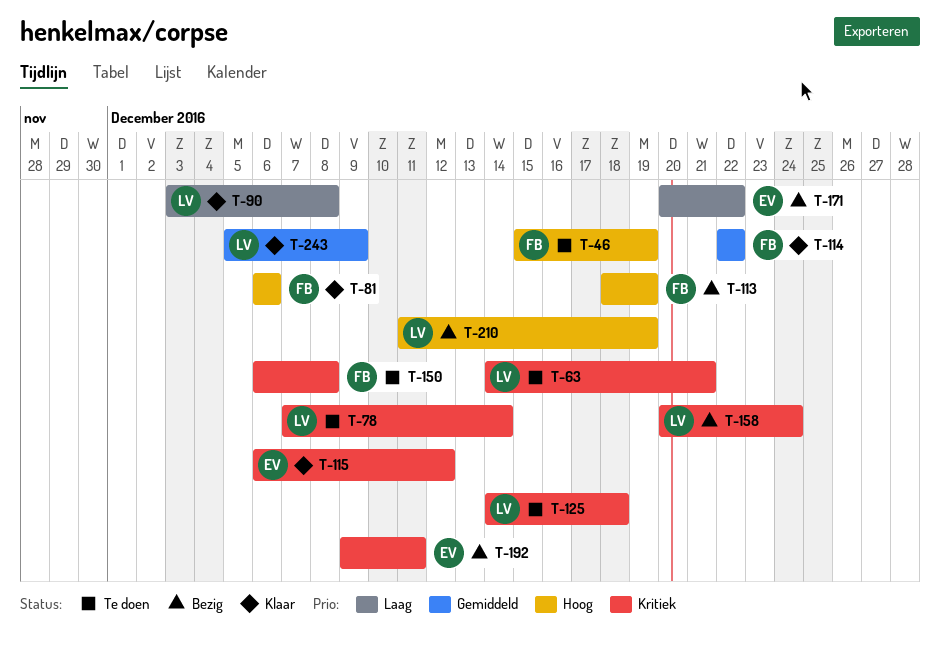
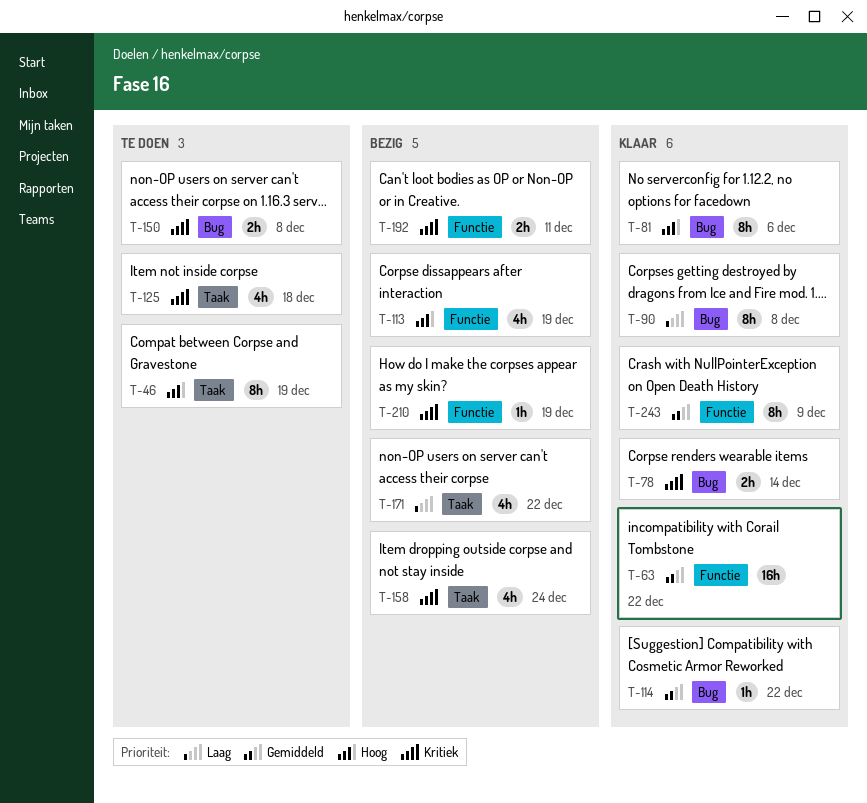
T-63, status: Te doen -> Klaar
T-63, priority: Kritiek -> Gemiddeld
T-63, due: Dec 21 -> Dec 22
T-78, status: Te doen -> Klaar
T-115: present -> none
T-210, priority: Hoog -> Kritiek

